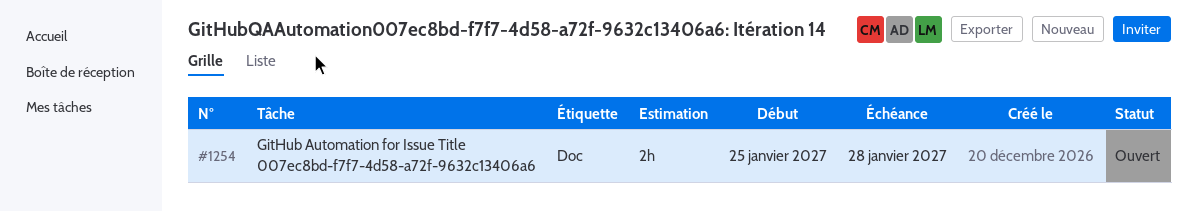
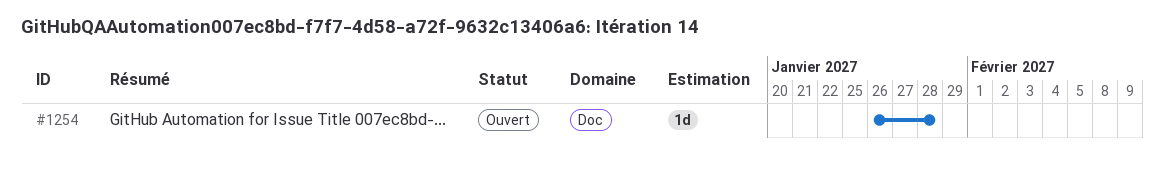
#1254, estimate: 2h -> 1d
#1254, start: Jan 25 -> Jan 26

